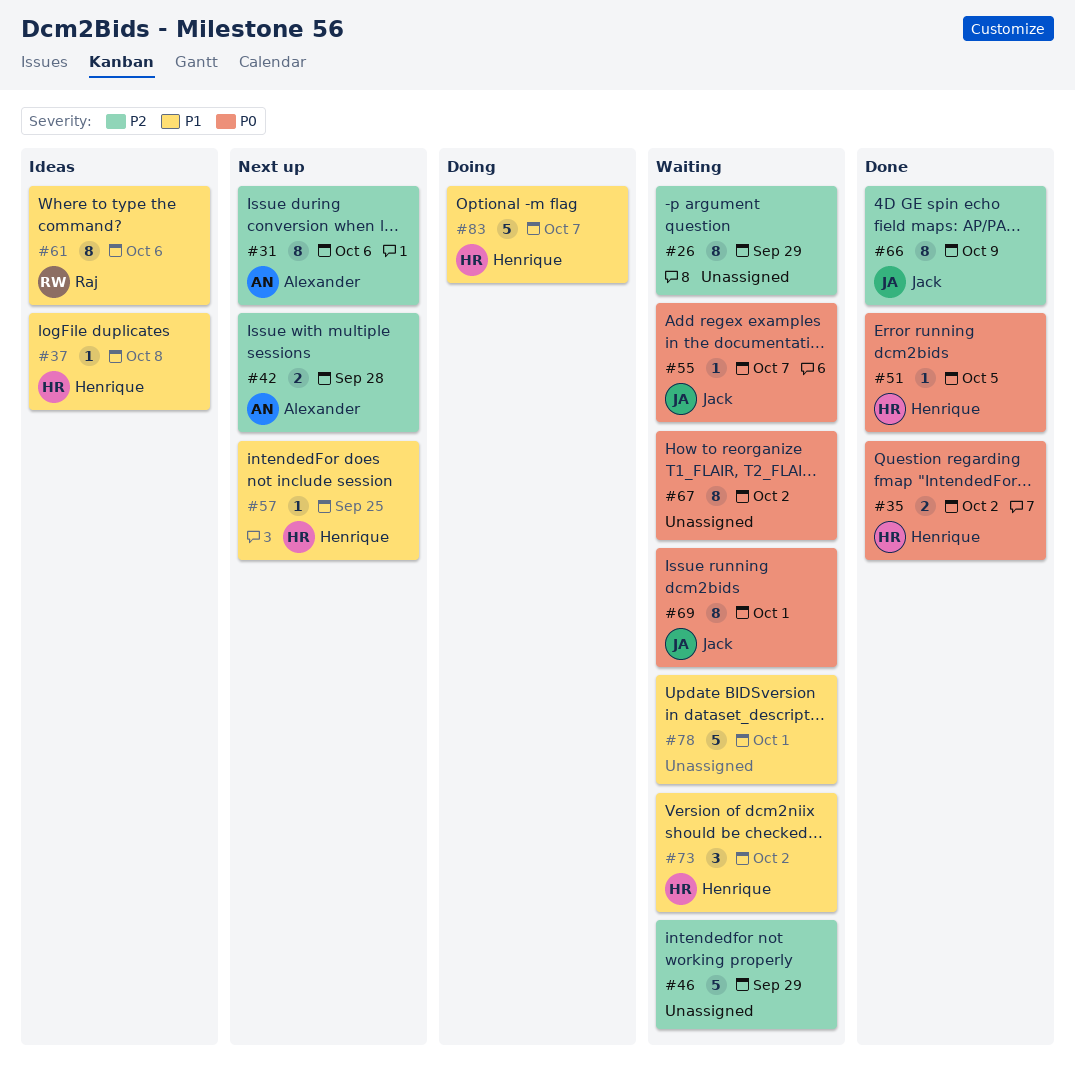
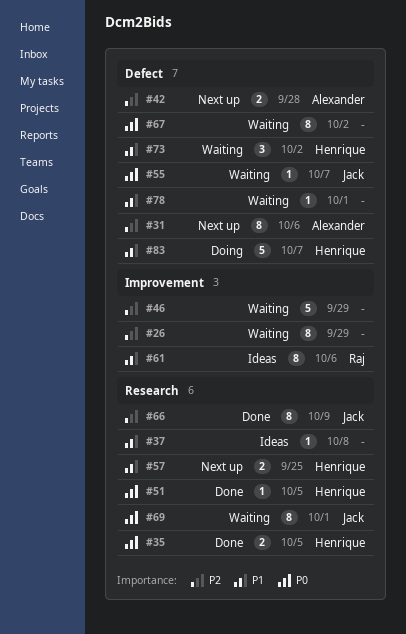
#35, due: Oct 2 -> Oct 5
#37, owner: Henrique -> none
#57, estimate: 1 -> 2
#78, estimate: 5 -> 1

